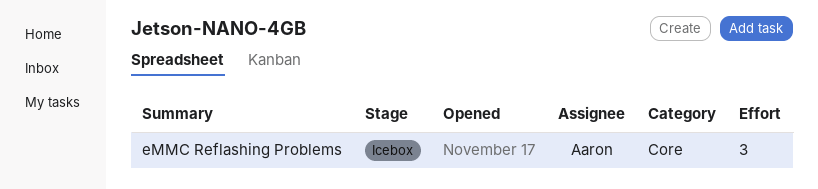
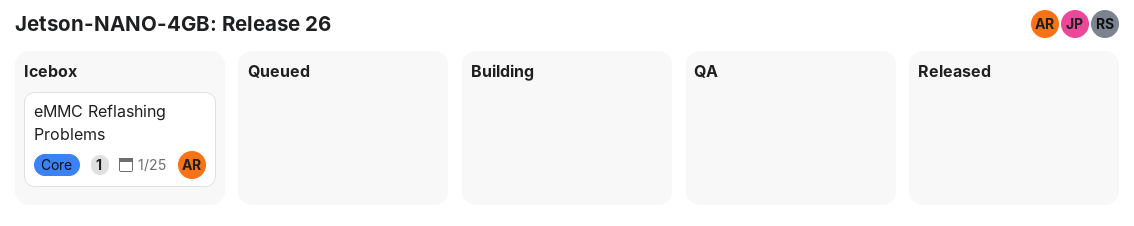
eMMC Reflashing Problems, estimate: 3 -> 1

